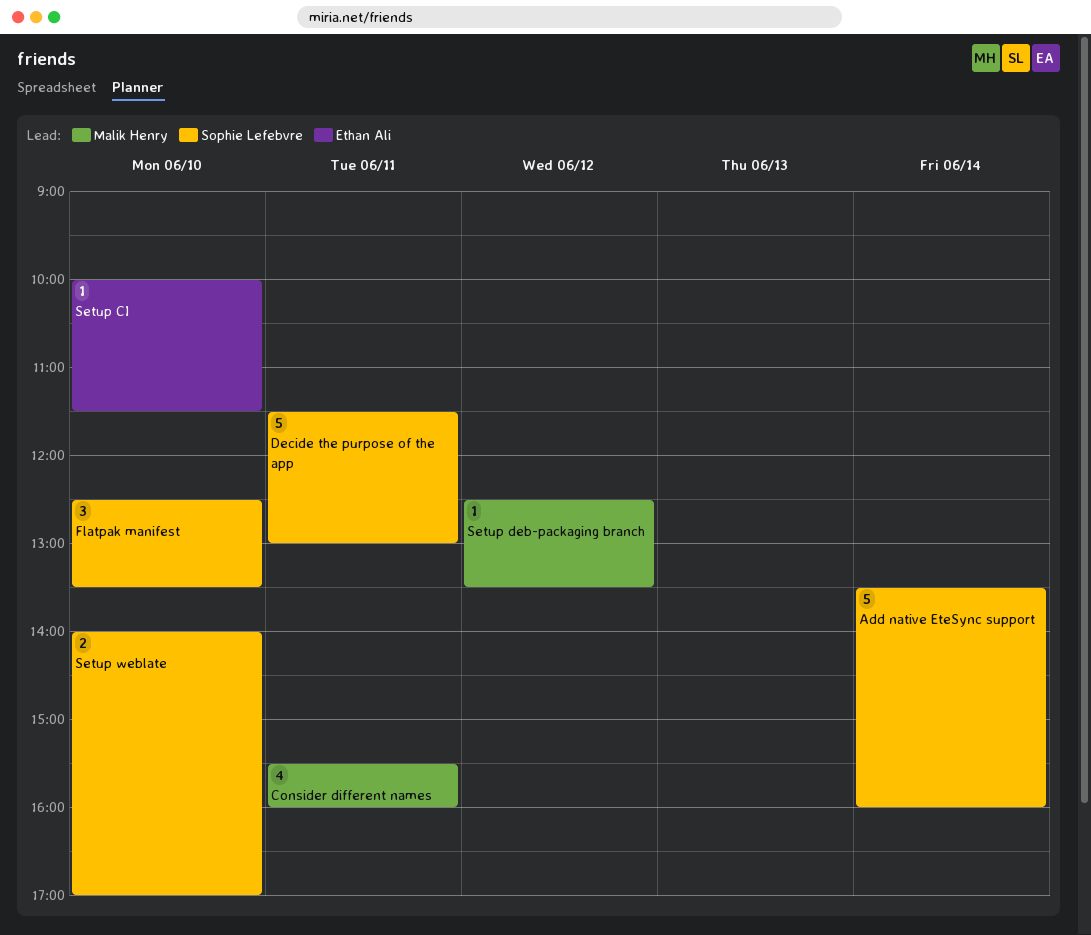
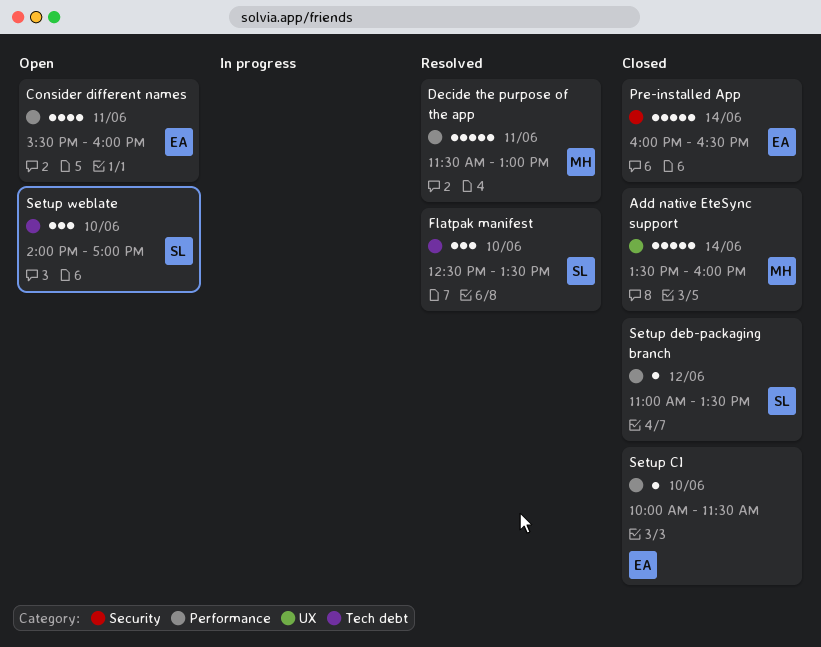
Add native EteSync support, owner: Sophie Lefebvre -> Malik Henry
Consider different names, owner: Malik Henry -> Ethan Ali
Decide the purpose of the app, owner: Sophie Lefebvre -> Malik Henry
Pre-installed App: none -> present
Setup deb-packaging branch, owner: Malik Henry -> Sophie Lefebvre
Setup deb-packaging branch, begins: 12:30 -> 11:00
Setup weblate, estimate: 2 -> 3

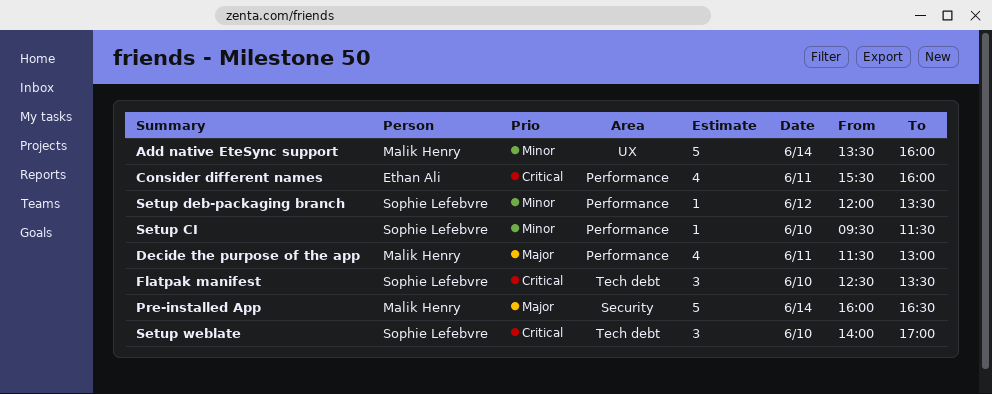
Decide the purpose of the app, estimate: 5 -> 4
Pre-installed App, owner: Ethan Ali -> Malik Henry
Setup CI, owner: Ethan Ali -> Sophie Lefebvre
Setup CI, begins: 10:00 -> 09:30
Setup deb-packaging branch, begins: 11:00 -> 12:00

